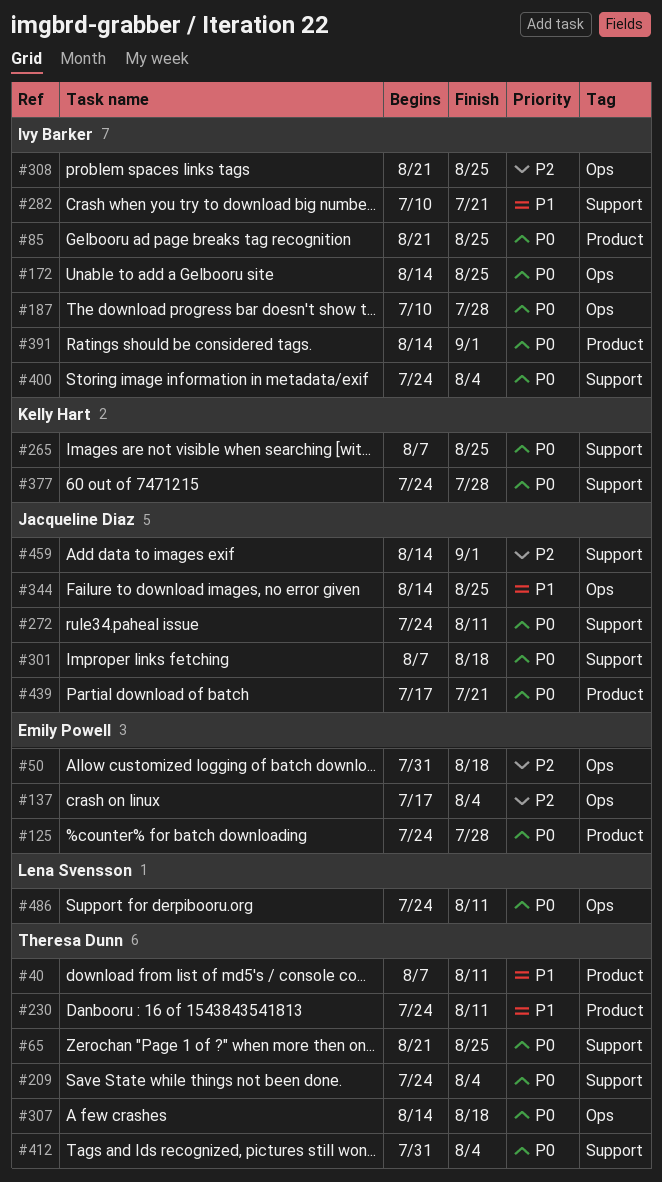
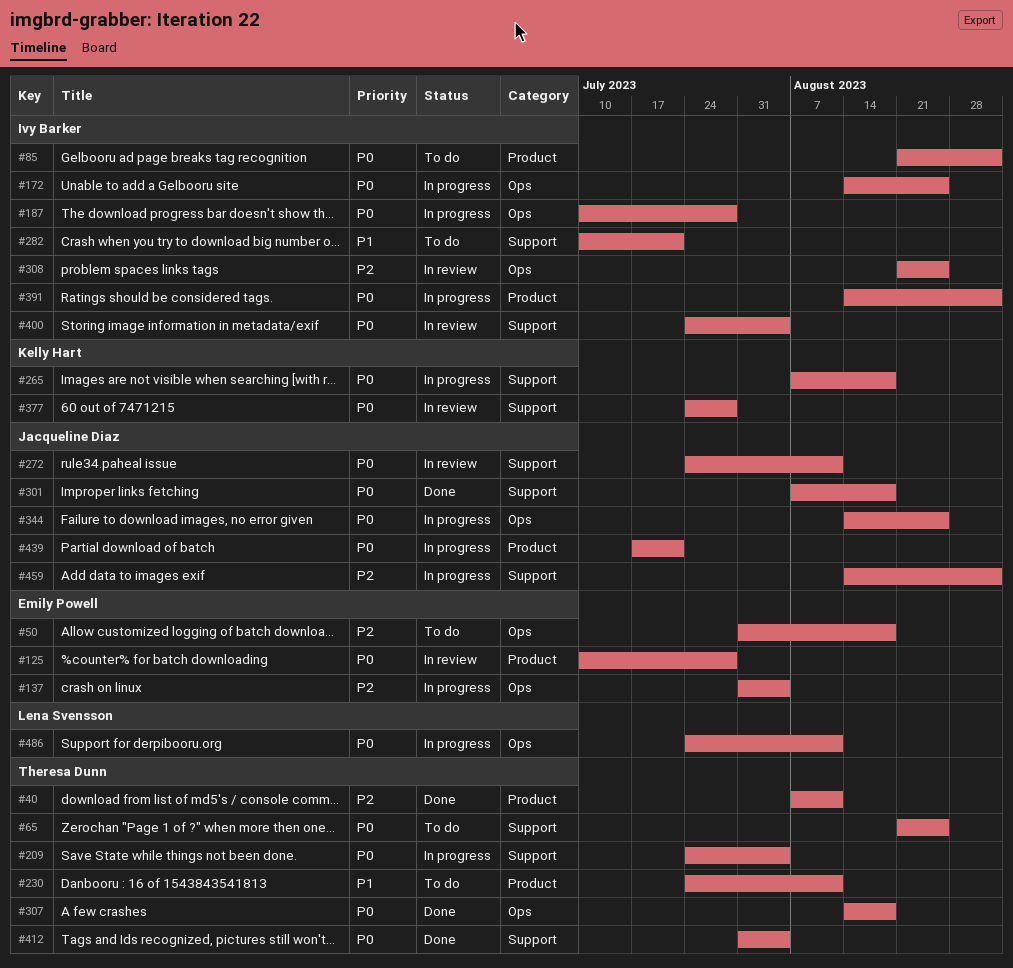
#40, priority: P1 -> P2
#85, due: Aug 25 -> Sep 1
#125, start: Jul 24 -> Jul 10
#137, start: Jul 17 -> Jul 31
#265, due: Aug 25 -> Aug 18
#344, priority: P1 -> P0

